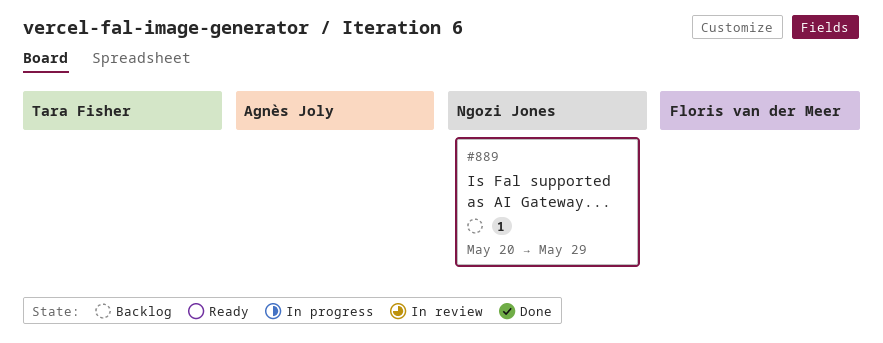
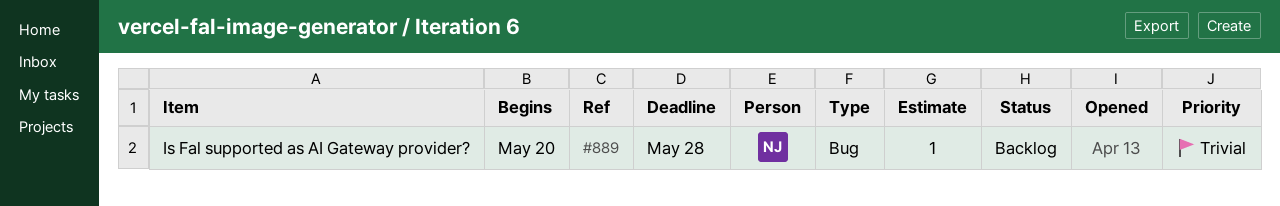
#889, due: May 29 -> May 28

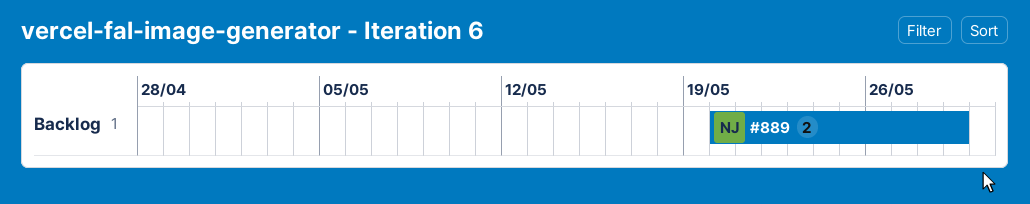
#889, estimate: 1 -> 2
#889, due: May 28 -> May 29

